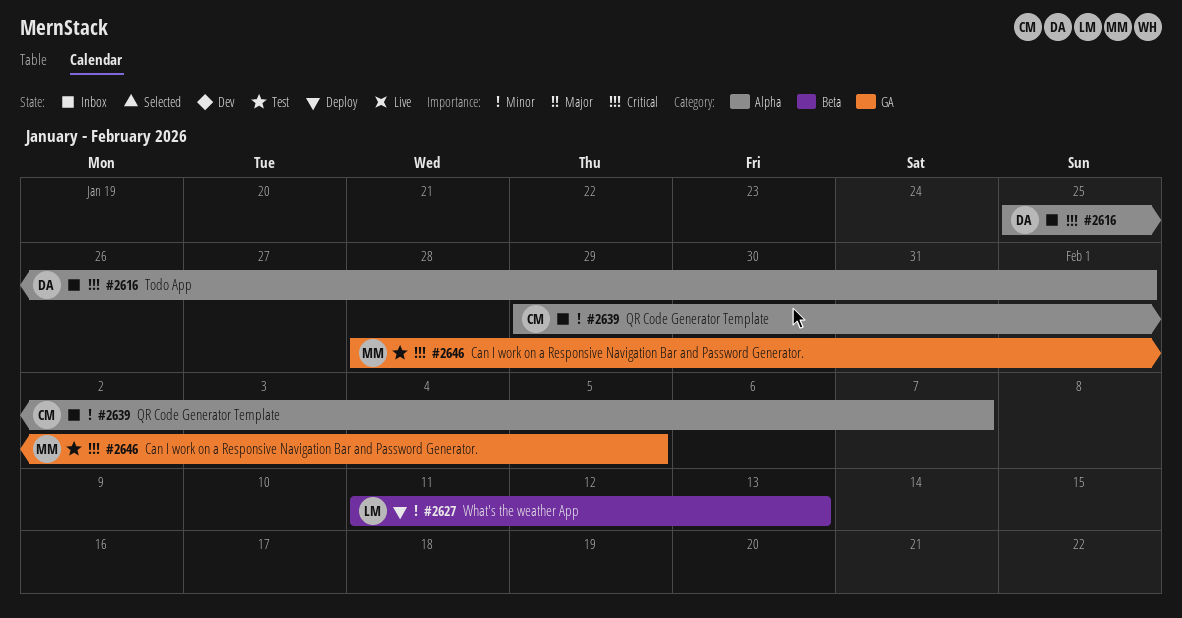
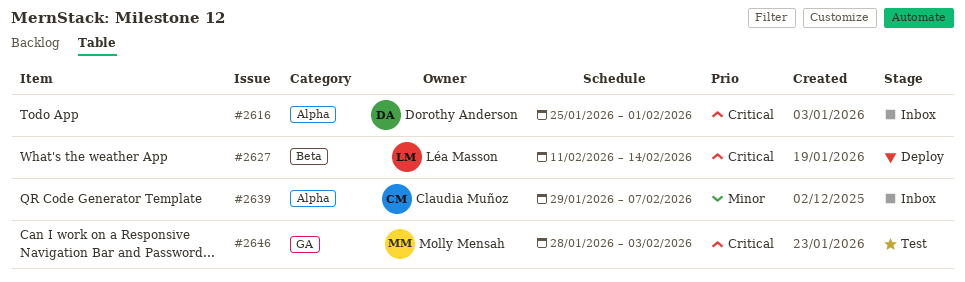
#2627, priority: Minor -> Critical
#2627, due: Feb 13 -> Feb 14
#2646, due: Feb 5 -> Feb 3

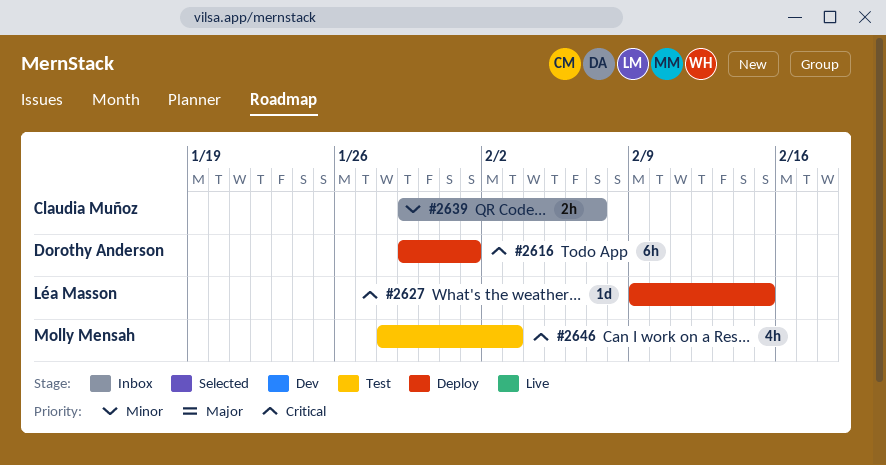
#2616, status: Inbox -> Deploy
#2616, start: Jan 25 -> Jan 29
#2627, start: Feb 11 -> Feb 9
#2627, due: Feb 14 -> Feb 15

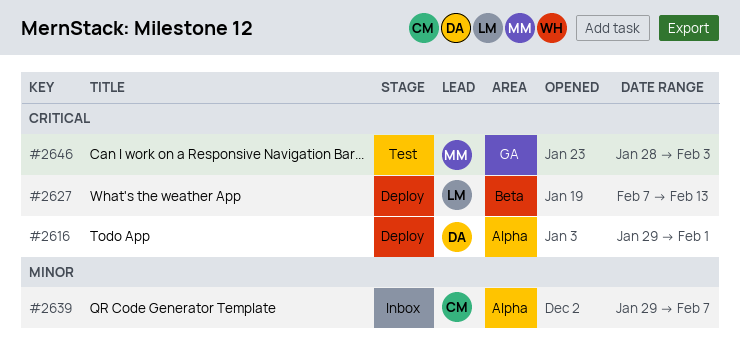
#2627, start: Feb 9 -> Feb 7
#2627, due: Feb 15 -> Feb 13

